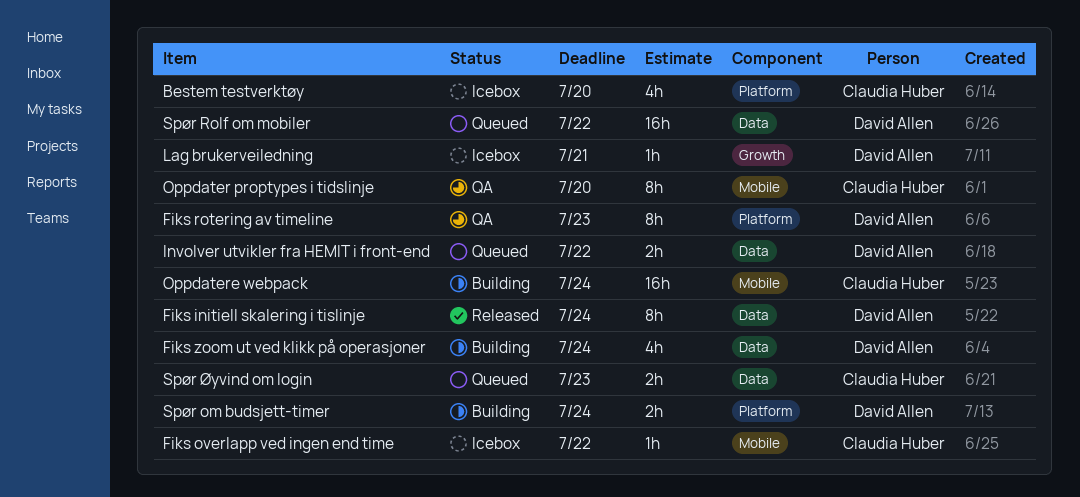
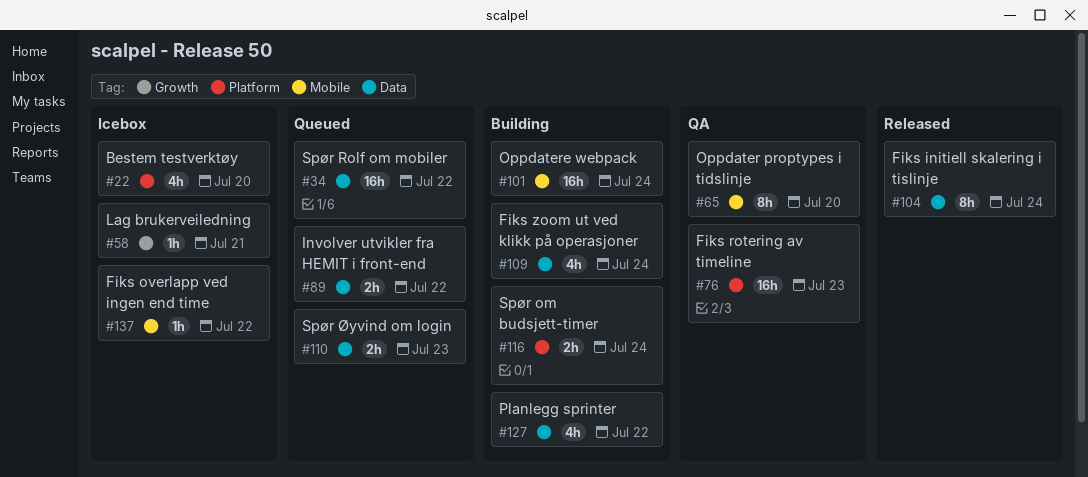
Fiks rotering av timeline, estimate: 8h -> 16h
Planlegg sprinter: none -> present

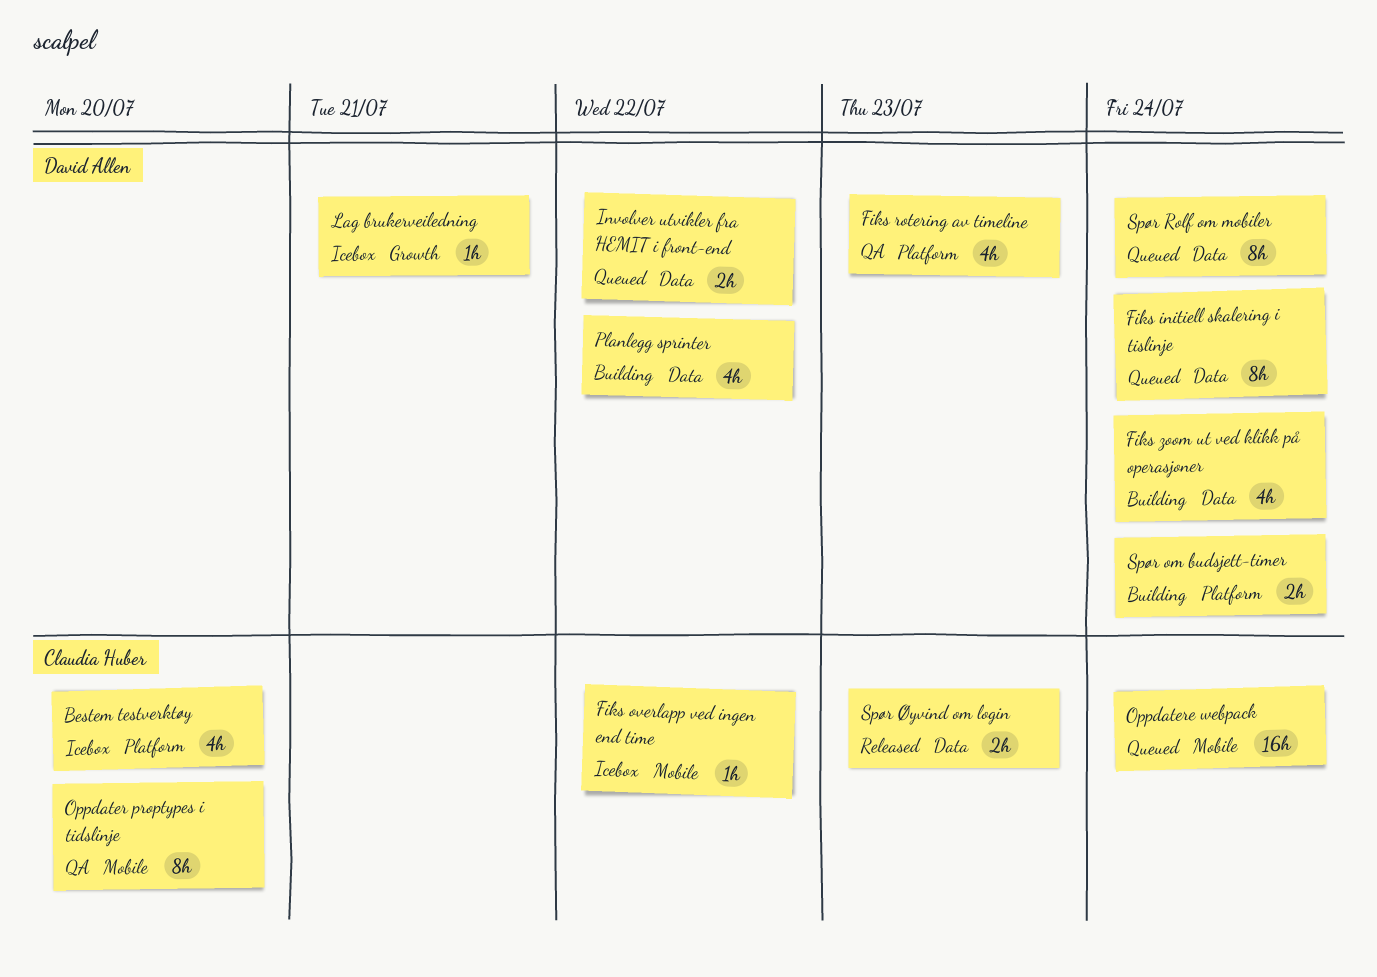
Fiks initiell skalering i tislinje, status: Released -> Queued
Fiks rotering av timeline, estimate: 16h -> 4h
Oppdatere webpack, status: Building -> Queued
Spør Rolf om mobiler, estimate: 16h -> 8h
Spør Rolf om mobiler, due: Jul 22 -> Jul 24
Spør Øyvind om login, status: Queued -> Released

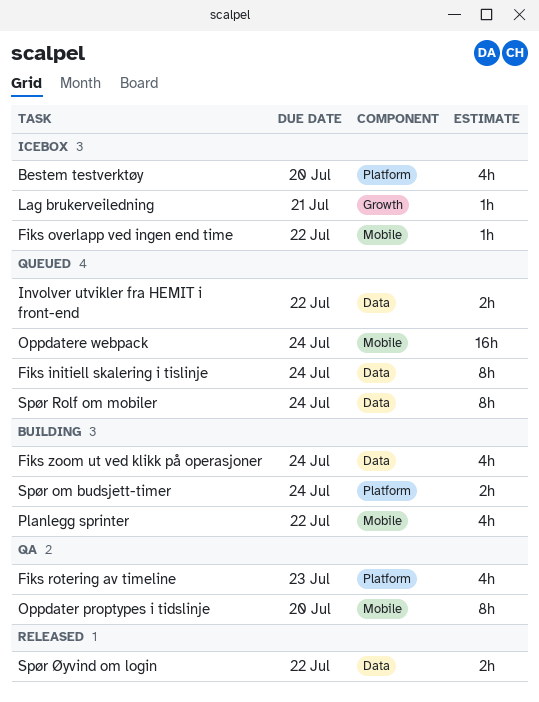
Planlegg sprinter, label: Data -> Mobile
Spør Øyvind om login, due: Jul 23 -> Jul 22

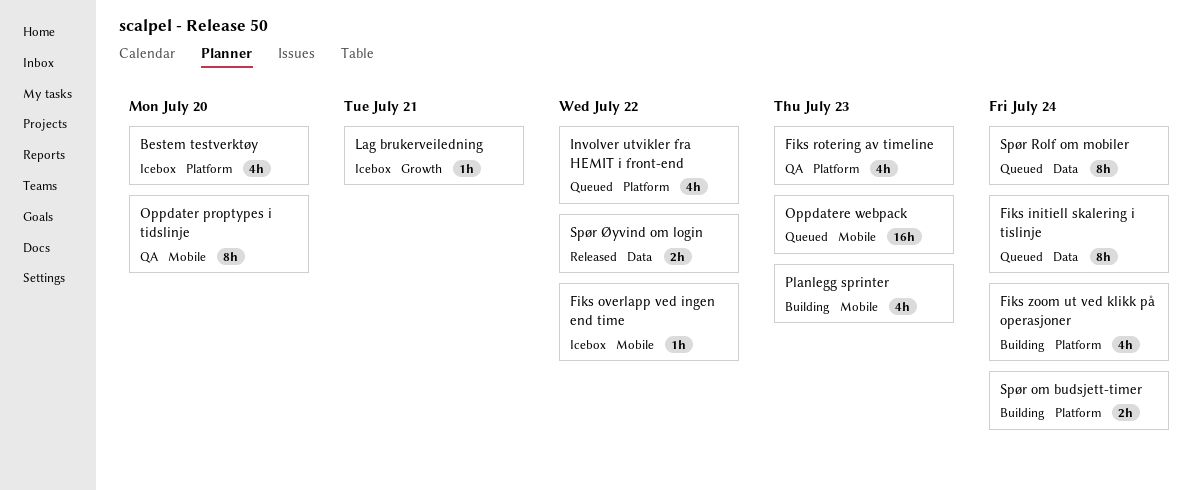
Fiks zoom ut ved klikk på operasjoner, label: Data -> Platform
Involver utvikler fra HEMIT i front-end, label: Data -> Platform
Involver utvikler fra HEMIT i front-end, estimate: 2h -> 4h
Oppdatere webpack, due: Jul 24 -> Jul 23
Planlegg sprinter, due: Jul 22 -> Jul 23

